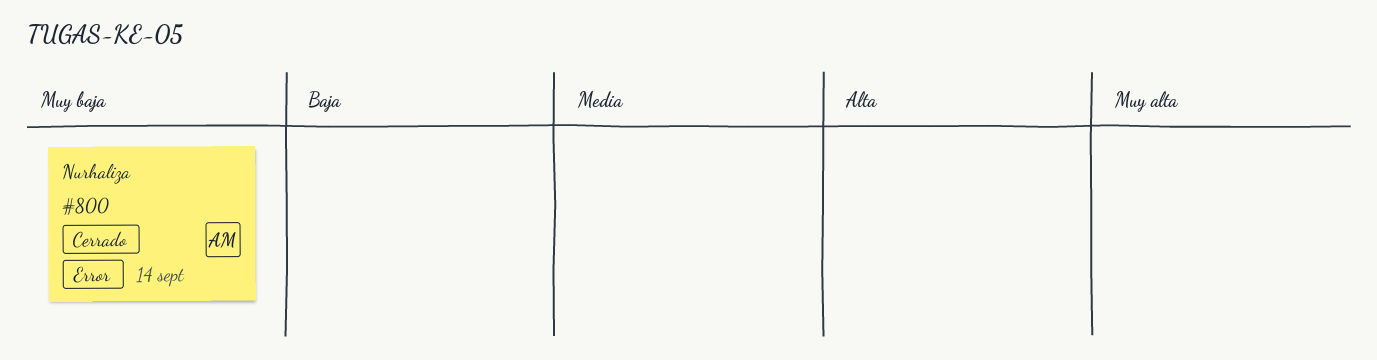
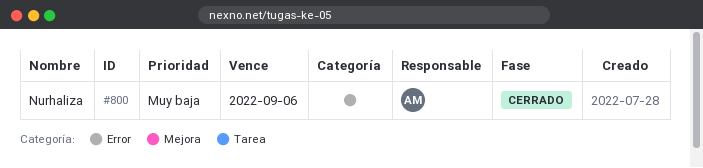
#800, due: Sep 14 -> Sep 6

